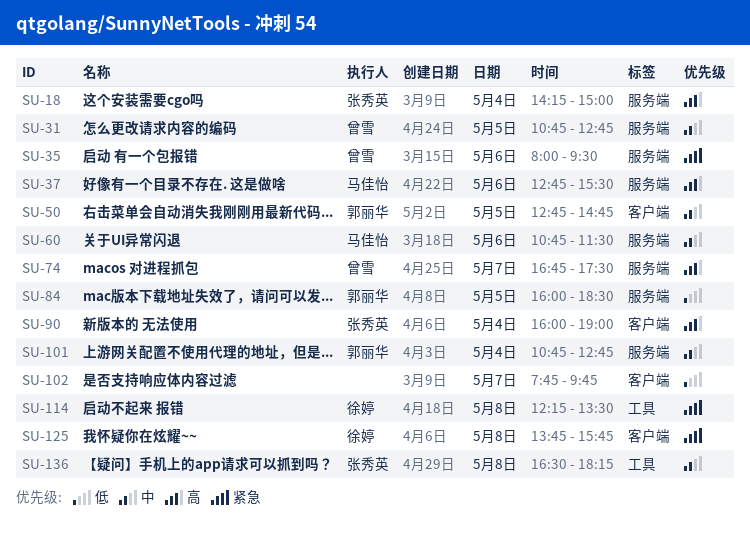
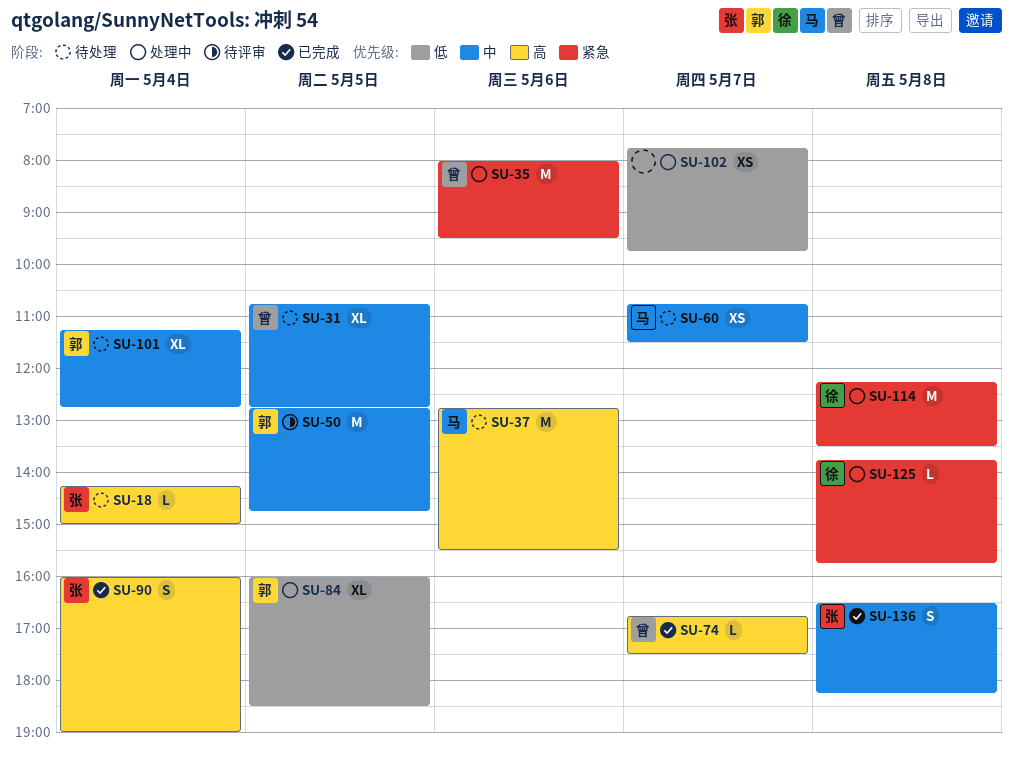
SU-60, day: May 6 -> May 7
SU-101, begins: 10:45 -> 11:15

